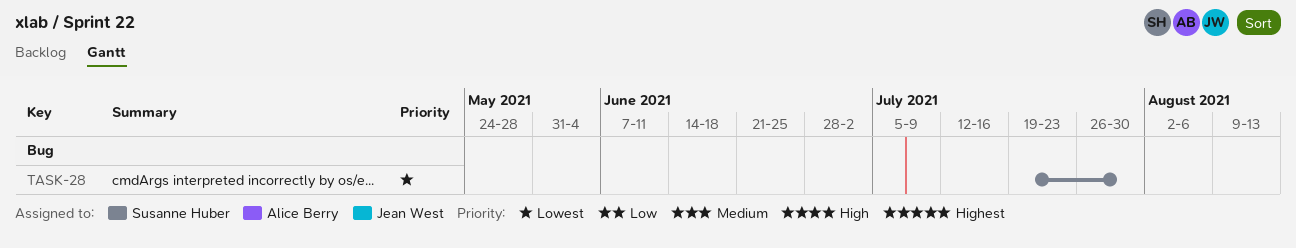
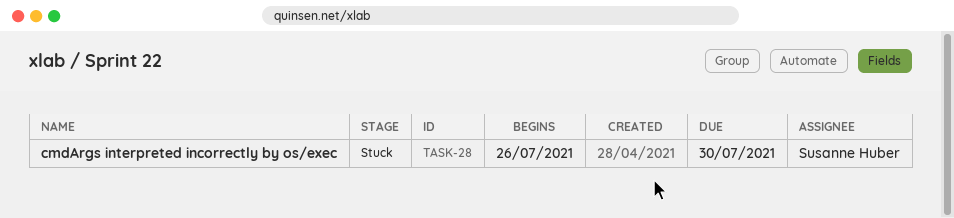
TASK-28, start: Jul 19 -> Jul 26

